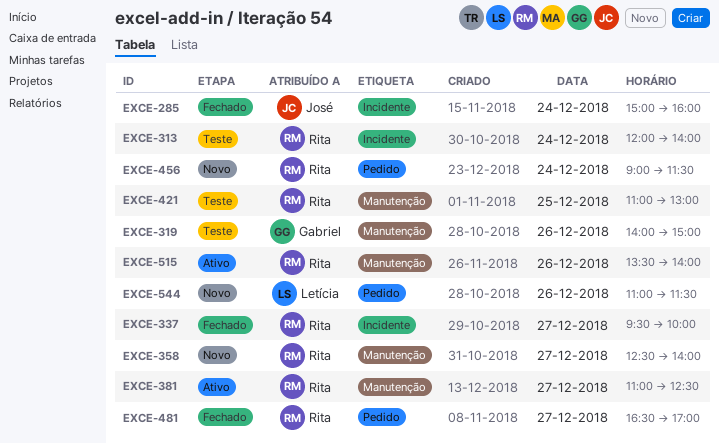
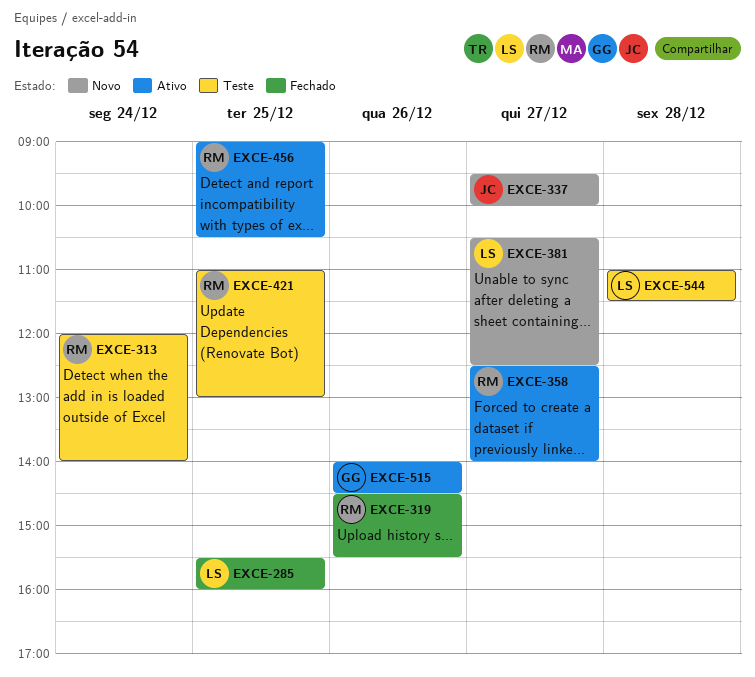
EXCE-285, owner: José -> Letícia
EXCE-285, day: Dec 24 -> Dec 25
EXCE-285, begins: 15:00 -> 15:30
EXCE-319, status: Teste -> Fechado
EXCE-319, owner: Gabriel -> Rita
EXCE-319, begins: 14:00 -> 14:30
EXCE-319, ends: 15:00 -> 15:30
EXCE-337, status: Fechado -> Novo
EXCE-337, owner: Rita -> José
EXCE-358, status: Novo -> Ativo
EXCE-381, status: Ativo -> Novo
EXCE-381, owner: Rita -> Letícia
EXCE-381, begins: 11:00 -> 10:30
EXCE-456, status: Novo -> Ativo
EXCE-456, day: Dec 24 -> Dec 25
EXCE-456, ends: 11:30 -> 10:30
EXCE-481: present -> none
EXCE-515, owner: Rita -> Gabriel
EXCE-515, begins: 13:30 -> 14:00
EXCE-515, ends: 14:00 -> 14:30
EXCE-544, status: Novo -> Teste
EXCE-544, day: Dec 26 -> Dec 28

